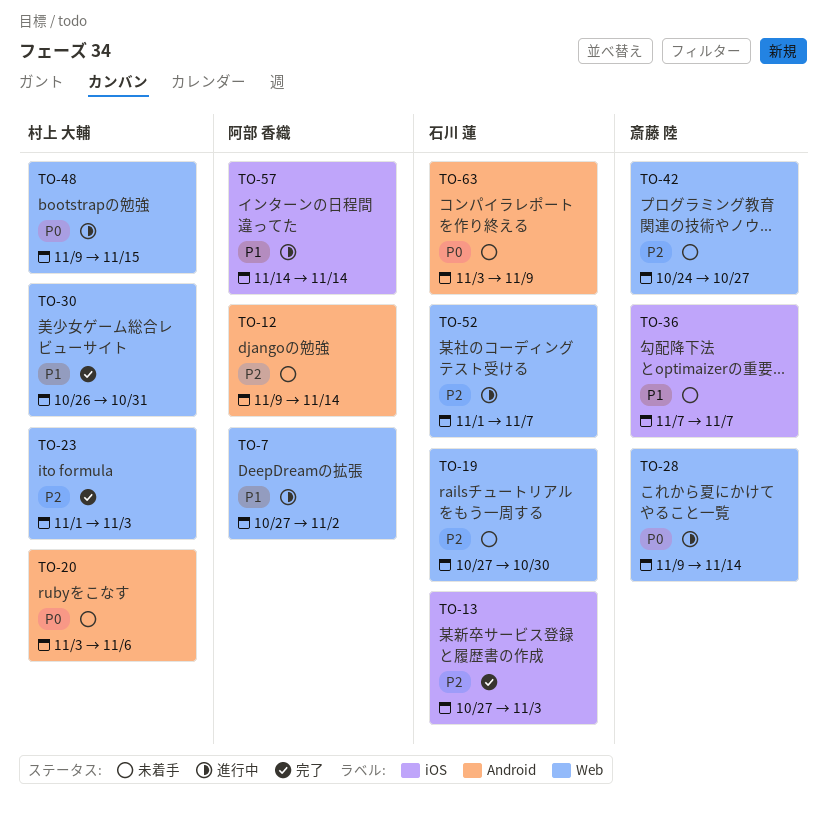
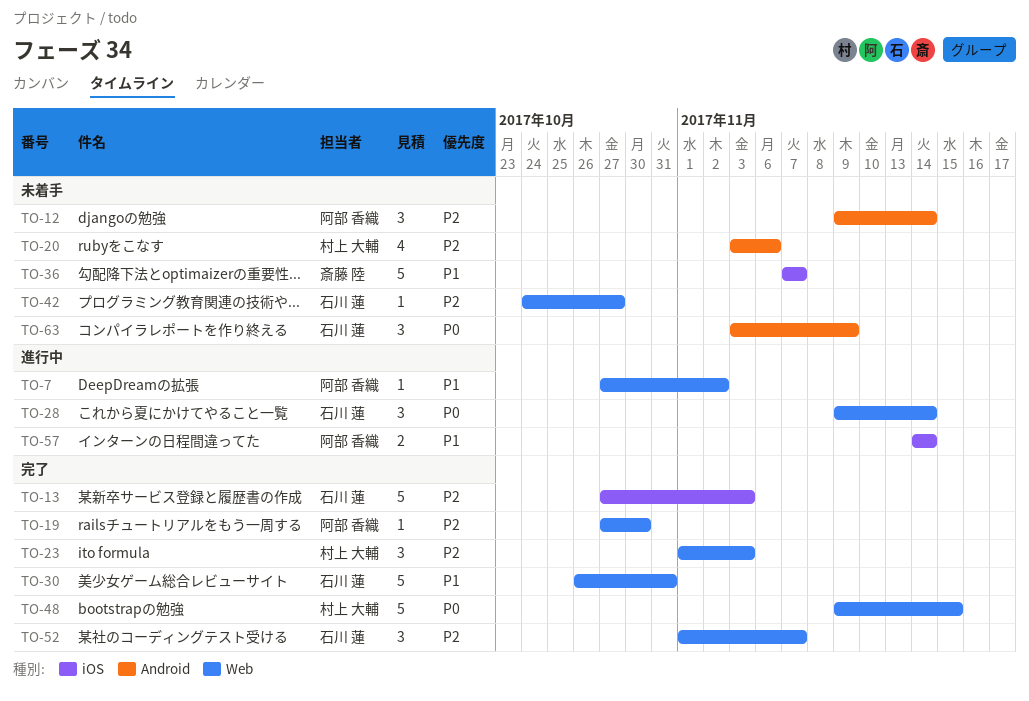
TO-19, status: 未着手 -> 完了
TO-19, owner: 石川 蓮 -> 阿部 香織
TO-20, priority: P0 -> P2
TO-28, owner: 斎藤 陸 -> 石川 蓮
TO-30, owner: 村上 大輔 -> 石川 蓮
TO-42, owner: 斎藤 陸 -> 石川 蓮
TO-48, status: 進行中 -> 完了
TO-52, status: 進行中 -> 完了

